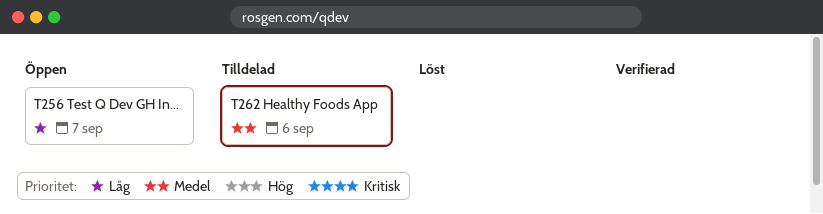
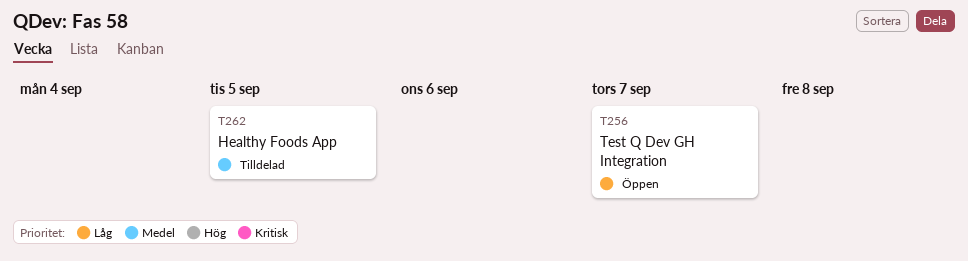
T262, due: Sep 6 -> Sep 5

